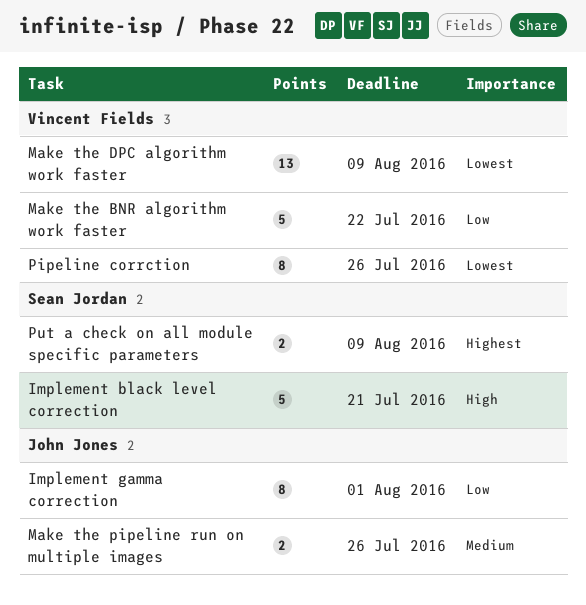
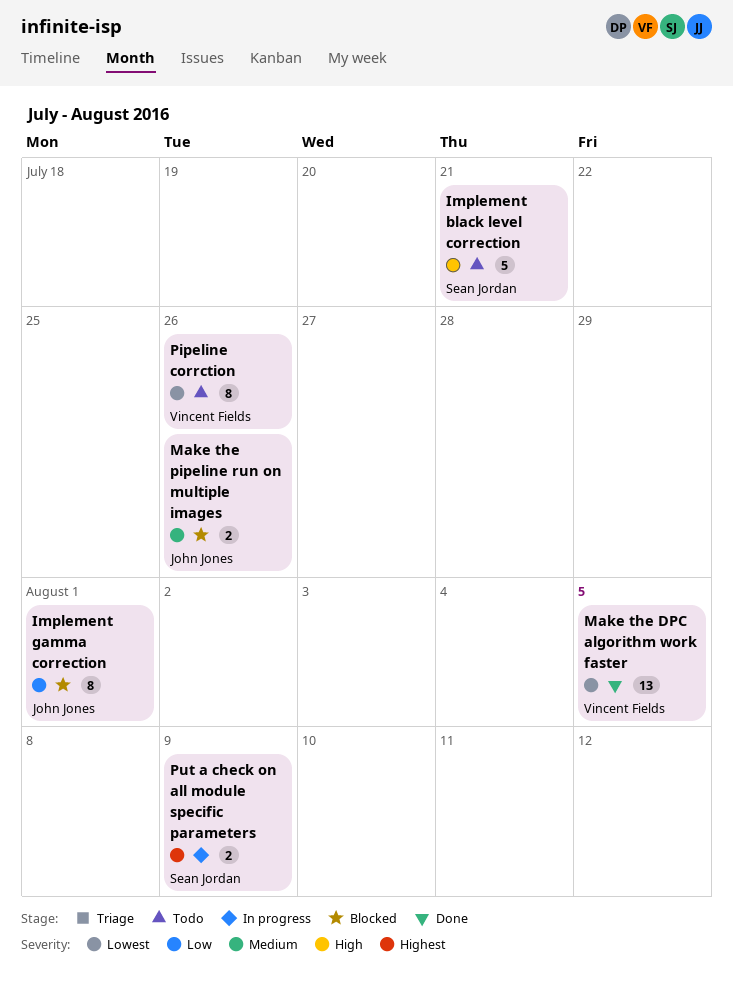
Make the BNR algorithm work faster: present -> none
Make the DPC algorithm work faster, due: Aug 9 -> Aug 5

